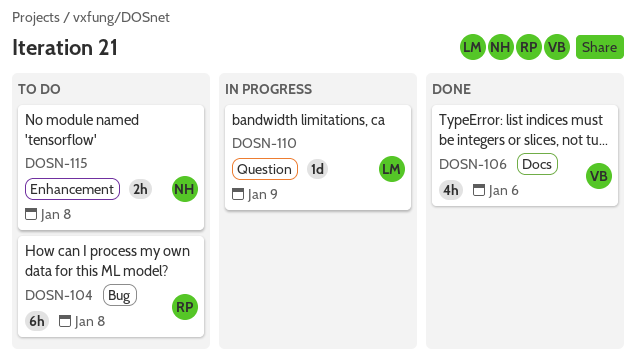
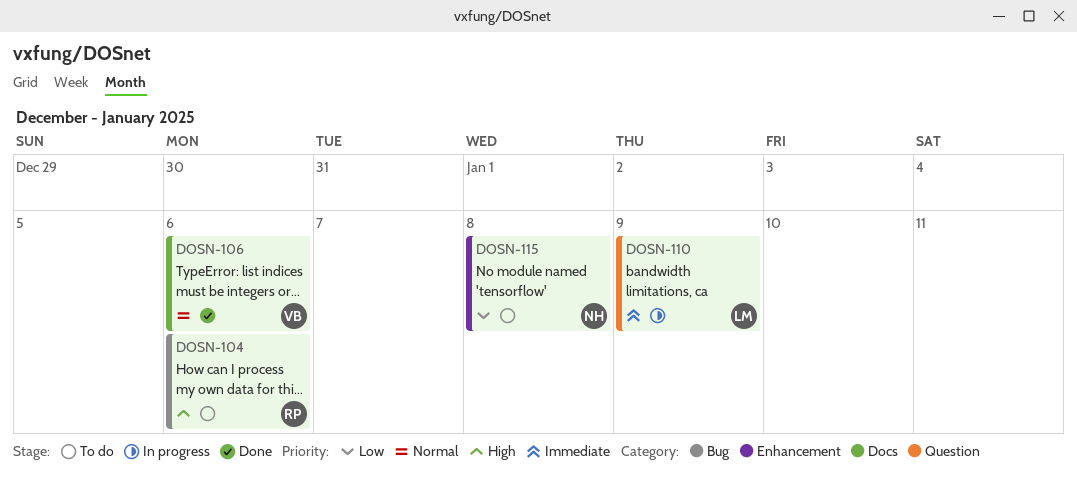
DOSN-104, due: Jan 8 -> Jan 6

